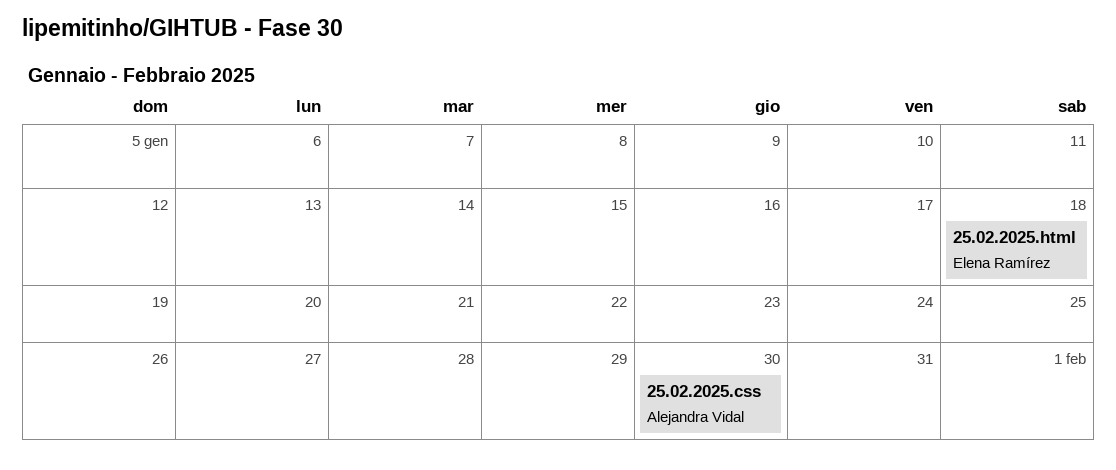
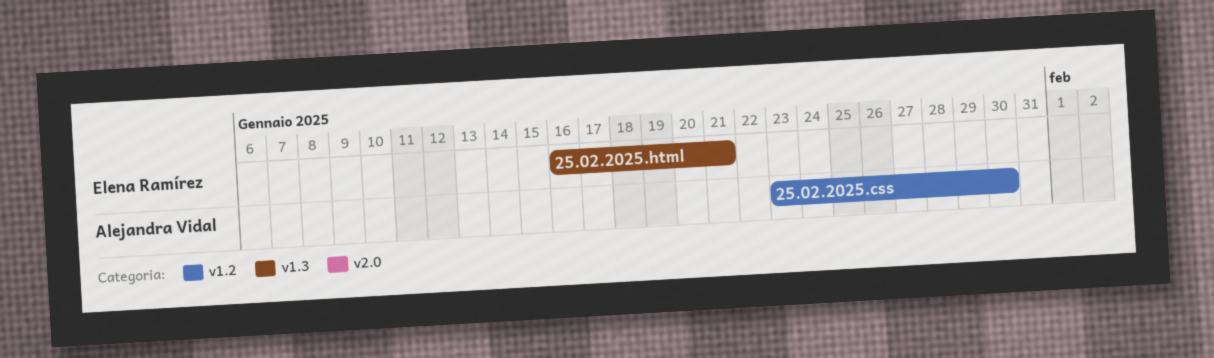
25.02.2025.html, due: Jan 18 -> Jan 21

